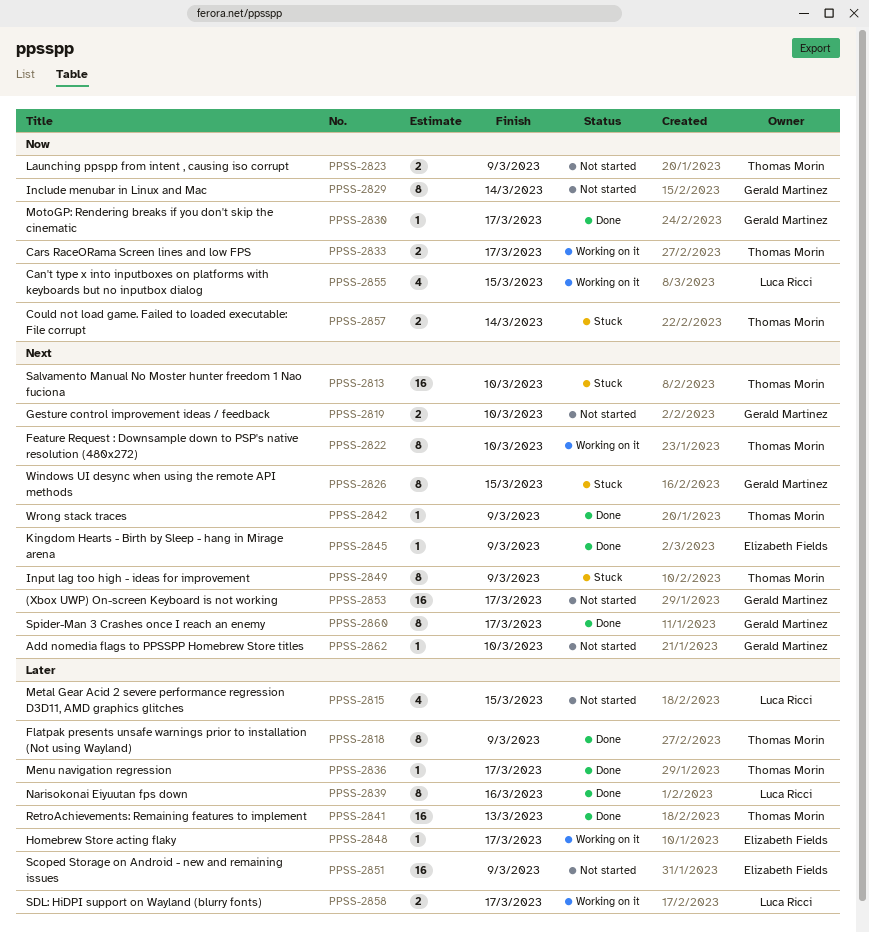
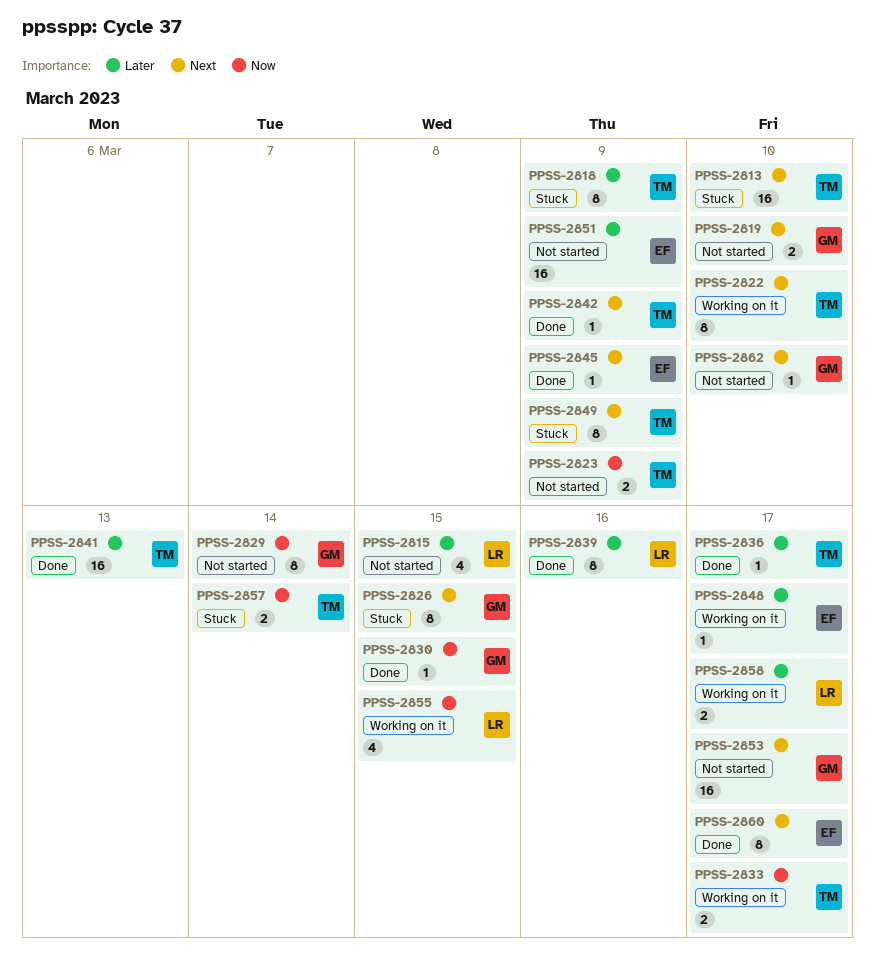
PPSS-2818, status: Done -> Stuck
PPSS-2830, due: Mar 17 -> Mar 15
PPSS-2860, owner: Gerald Martinez -> Elizabeth Fields

